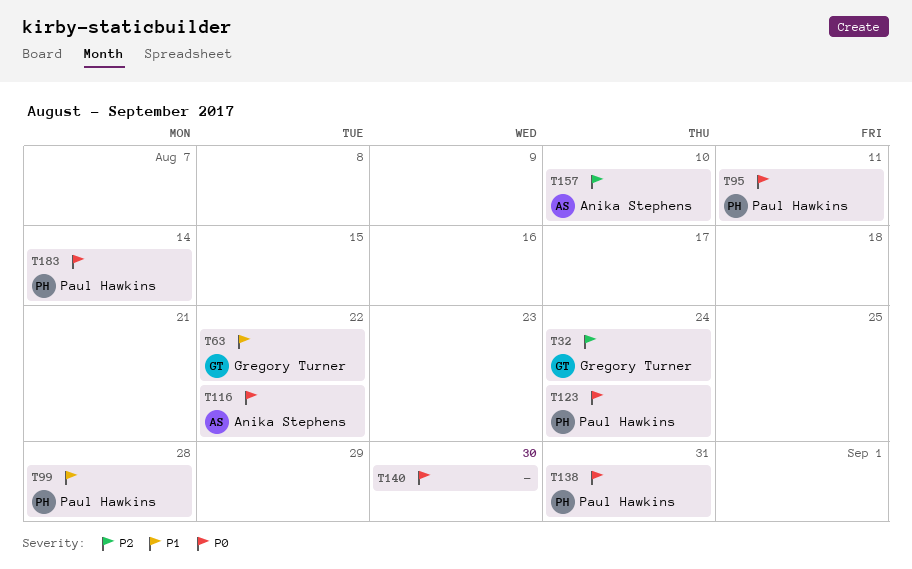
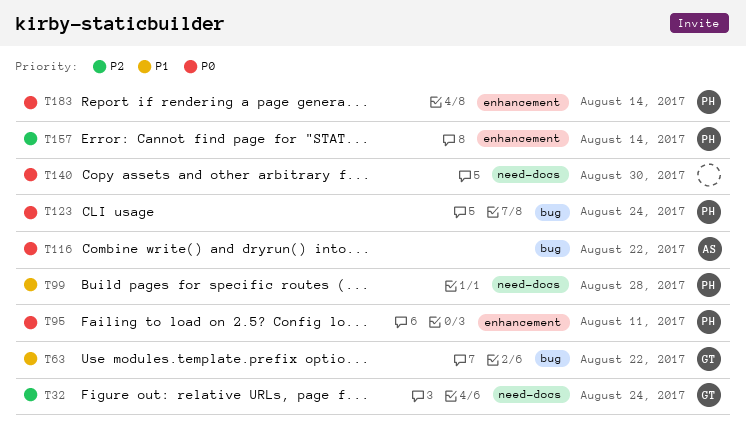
T138: present -> none
T157, owner: Anika Stephens -> Paul Hawkins
T157, due: Aug 10 -> Aug 14

